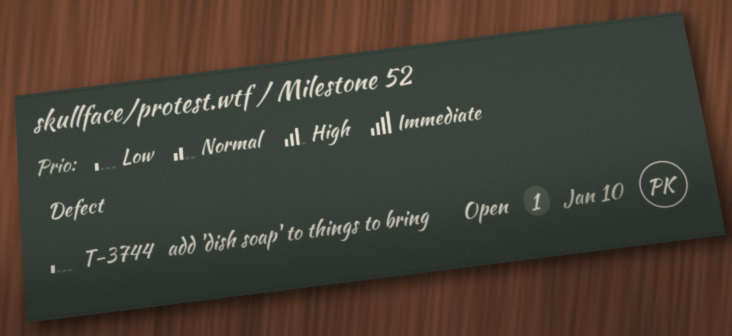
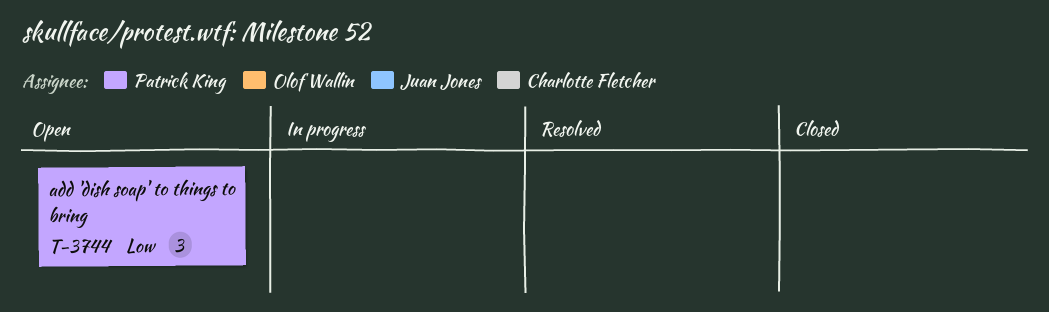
T-3744, estimate: 1 -> 3

